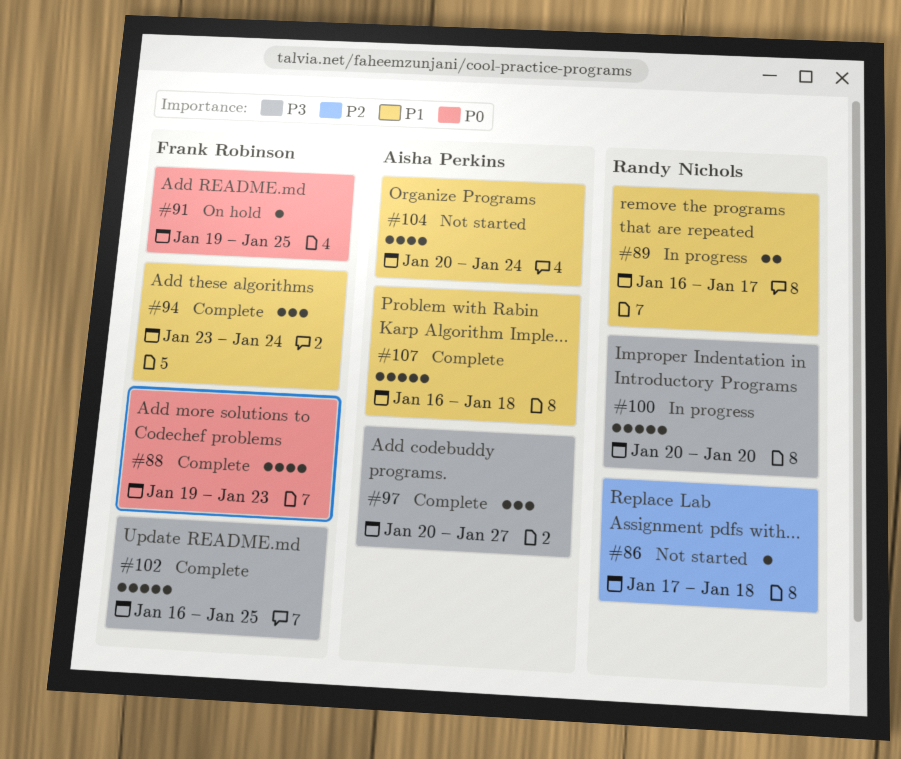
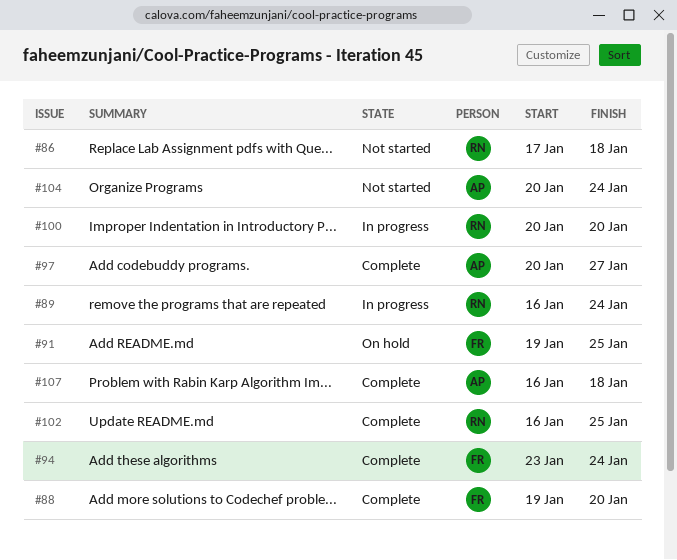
#88, due: Jan 23 -> Jan 20
#89, due: Jan 17 -> Jan 24
#102, owner: Frank Robinson -> Randy Nichols

